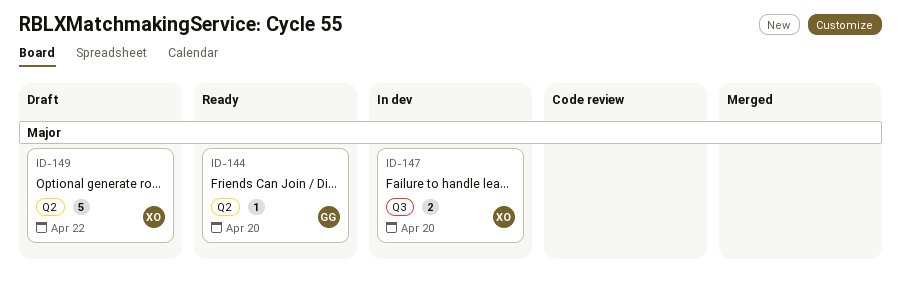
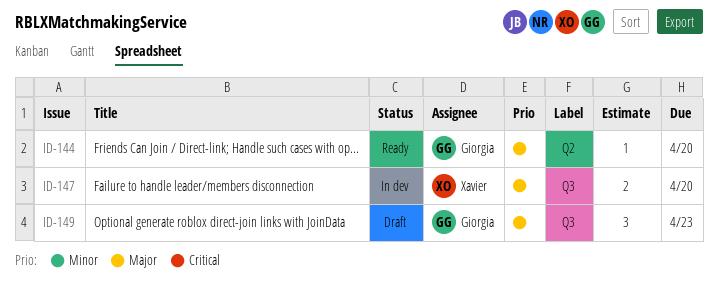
ID-149, owner: Xavier -> Giorgia
ID-149, label: Q2 -> Q3
ID-149, estimate: 5 -> 3
ID-149, due: Apr 22 -> Apr 23

